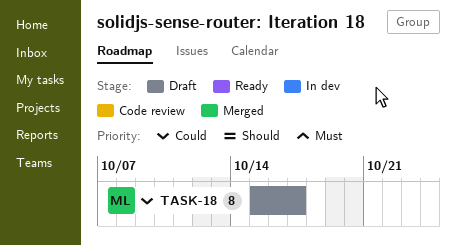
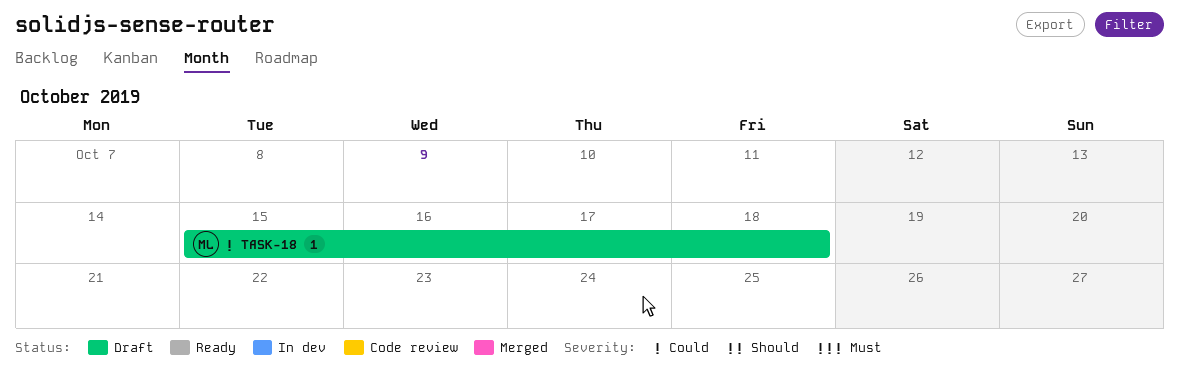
TASK-18, estimate: 8 -> 1
TASK-18, due: Oct 17 -> Oct 18

